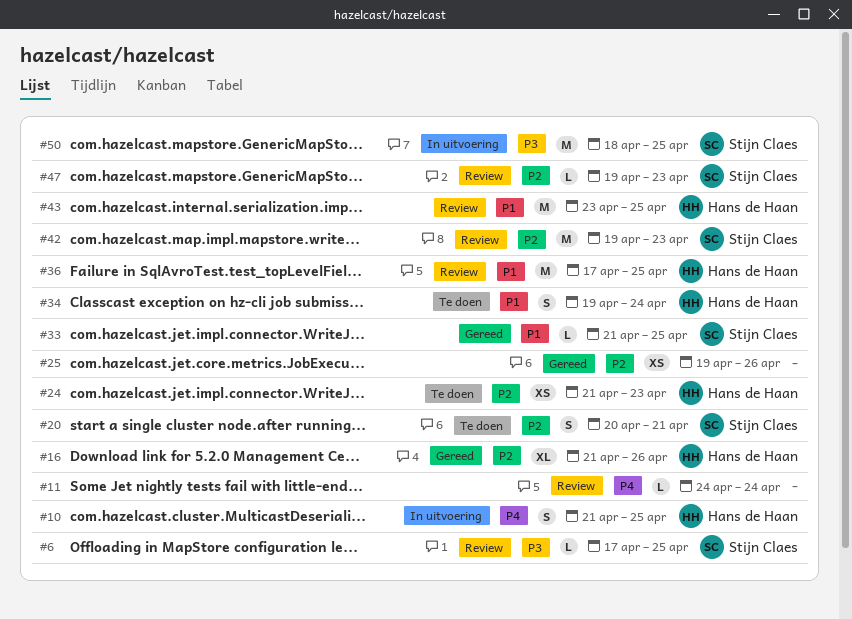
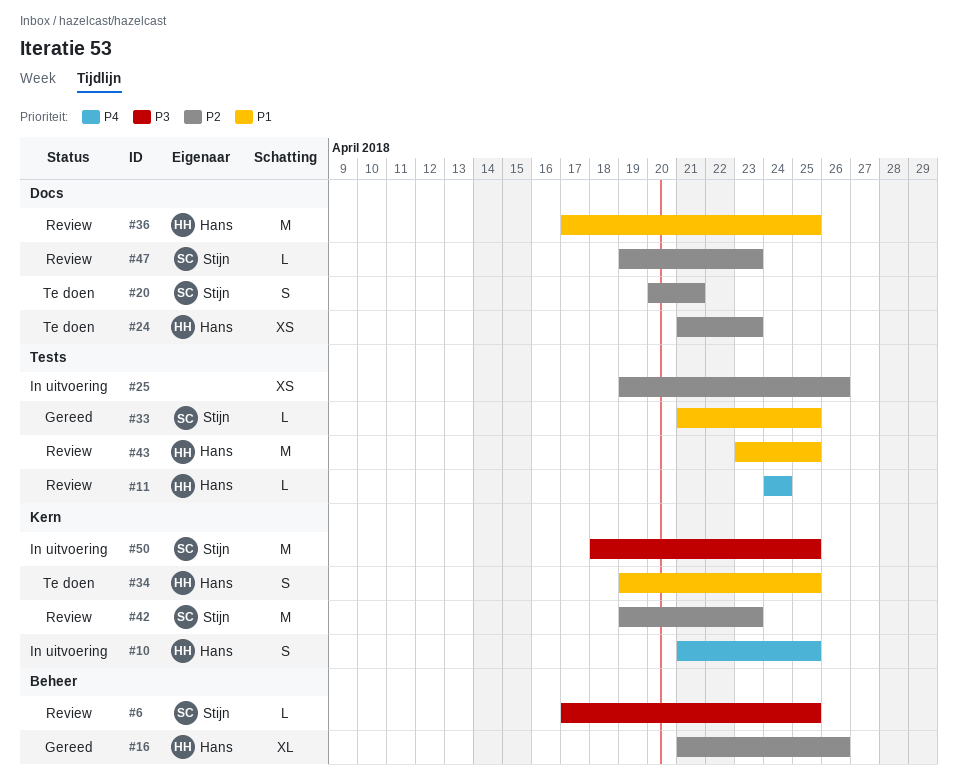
#11, owner: none -> Hans de Haan
#25, status: Gereed -> In uitvoering
#34, due: Apr 24 -> Apr 25

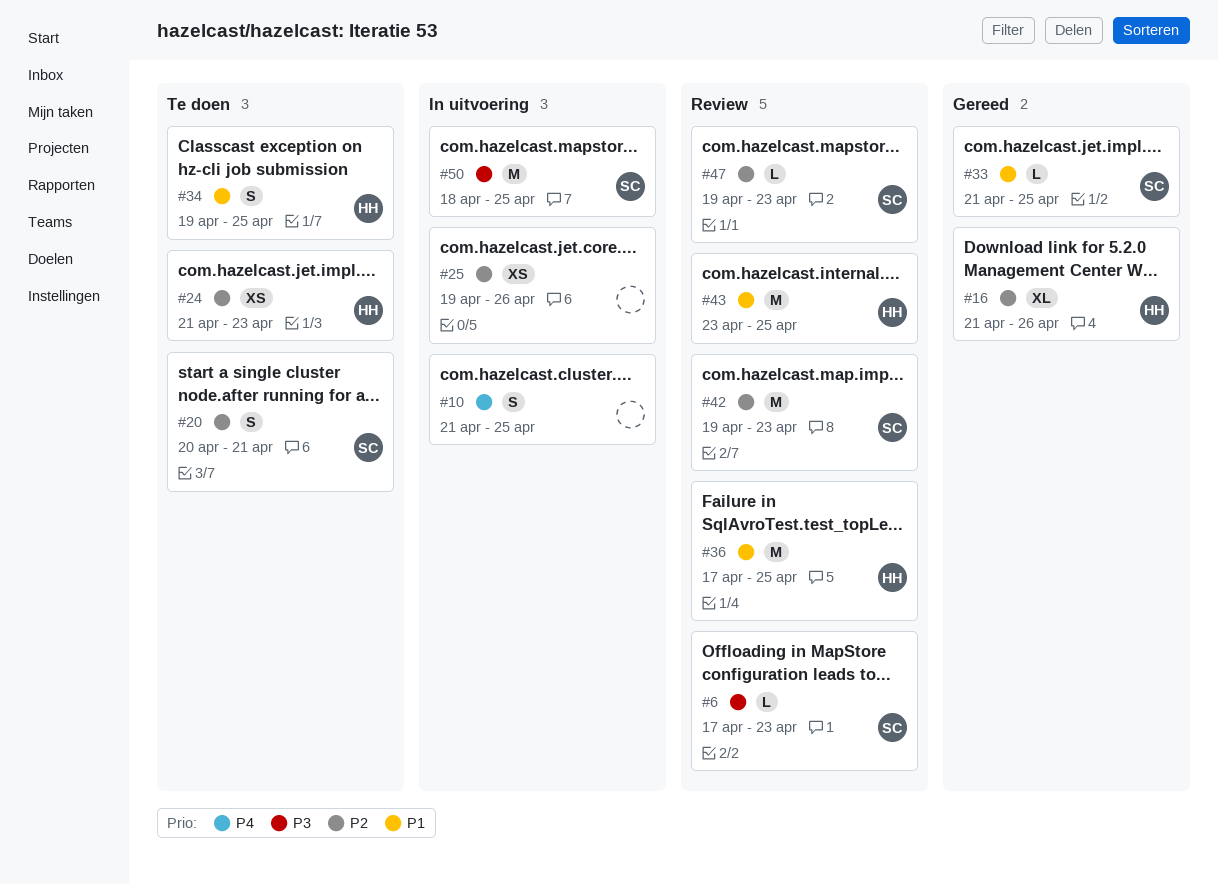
#6, due: Apr 25 -> Apr 23
#10, owner: Hans -> none
#11: present -> none

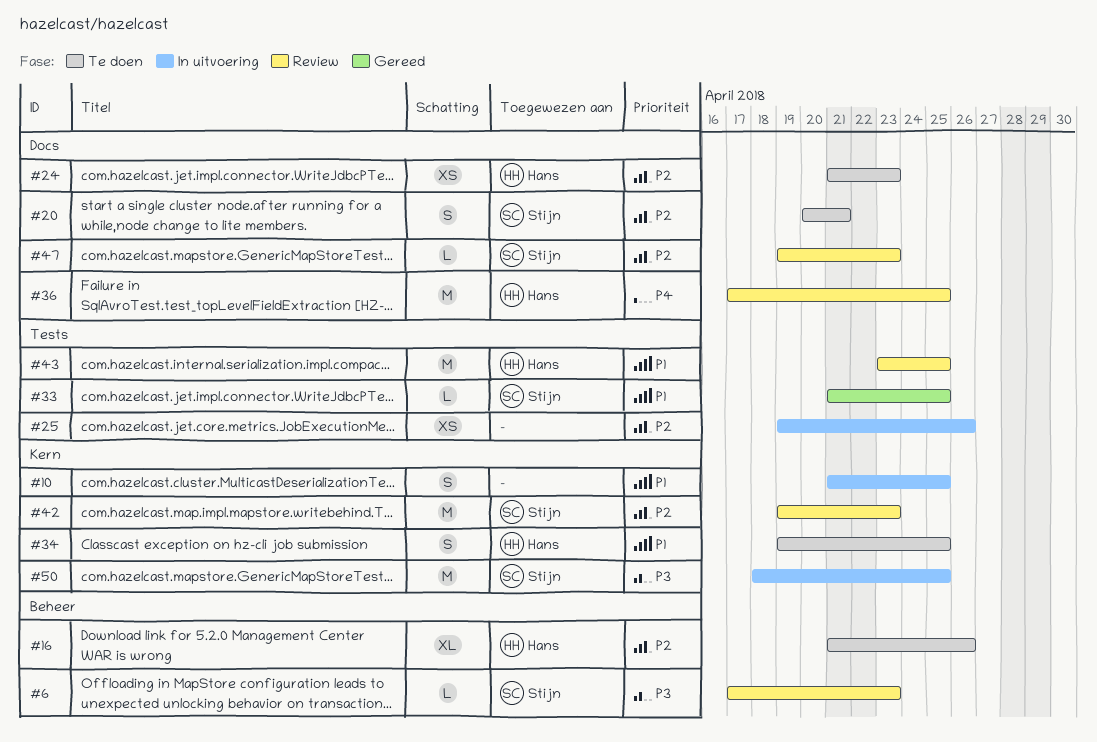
#10, priority: P4 -> P1
#16, status: Gereed -> Te doen
#36, priority: P1 -> P4

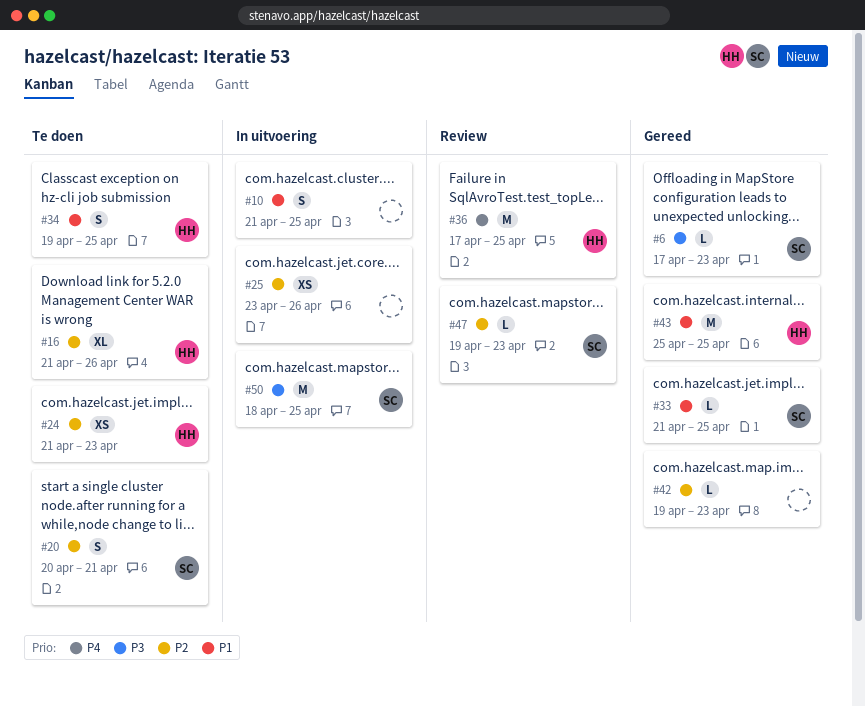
#6, status: Review -> Gereed
#25, start: Apr 19 -> Apr 23
#42, status: Review -> Gereed
#42, owner: Stijn -> none
#42, estimate: M -> L
#43, status: Review -> Gereed
#43, start: Apr 23 -> Apr 25

